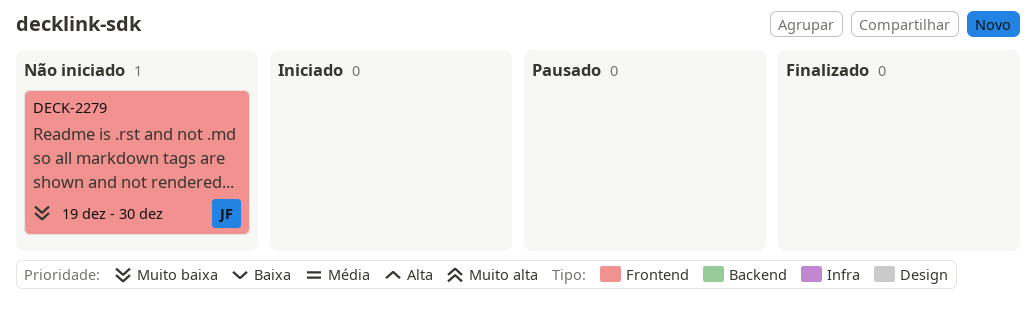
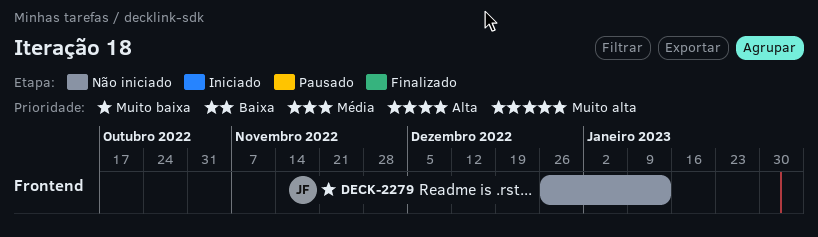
DECK-2279, start: Dec 19 -> Dec 26
DECK-2279, due: Dec 30 -> Jan 13

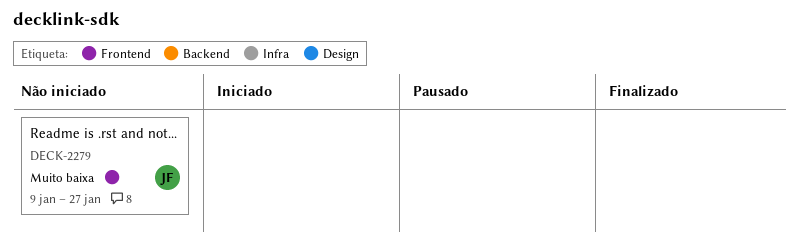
DECK-2279, start: Dec 26 -> Jan 9
DECK-2279, due: Jan 13 -> Jan 27

